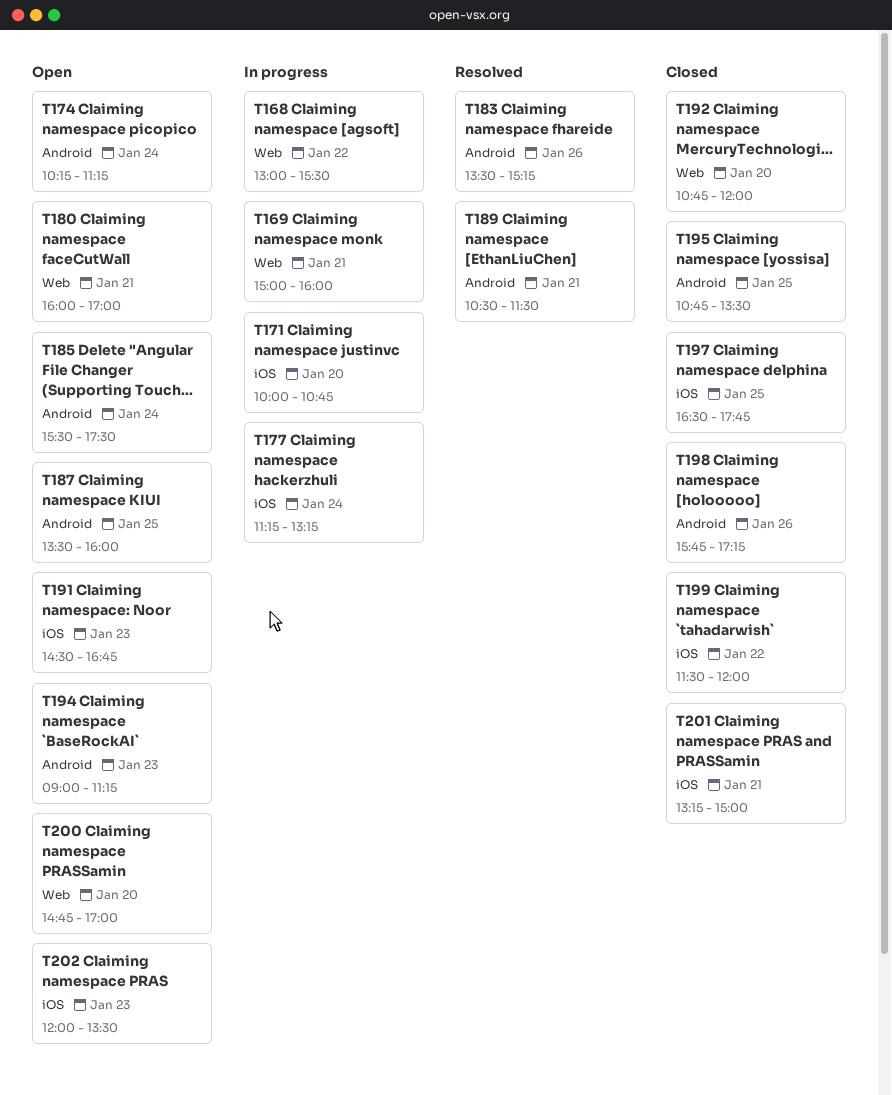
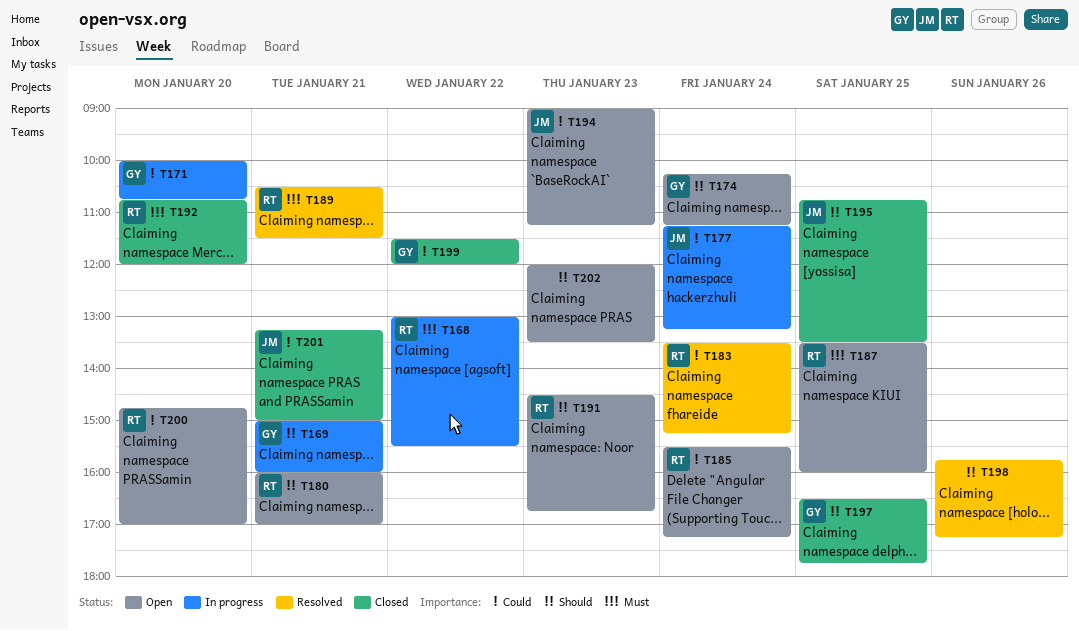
T183, day: Jan 26 -> Jan 24
T185, ends: 17:30 -> 17:15
T198, status: Closed -> Resolved

